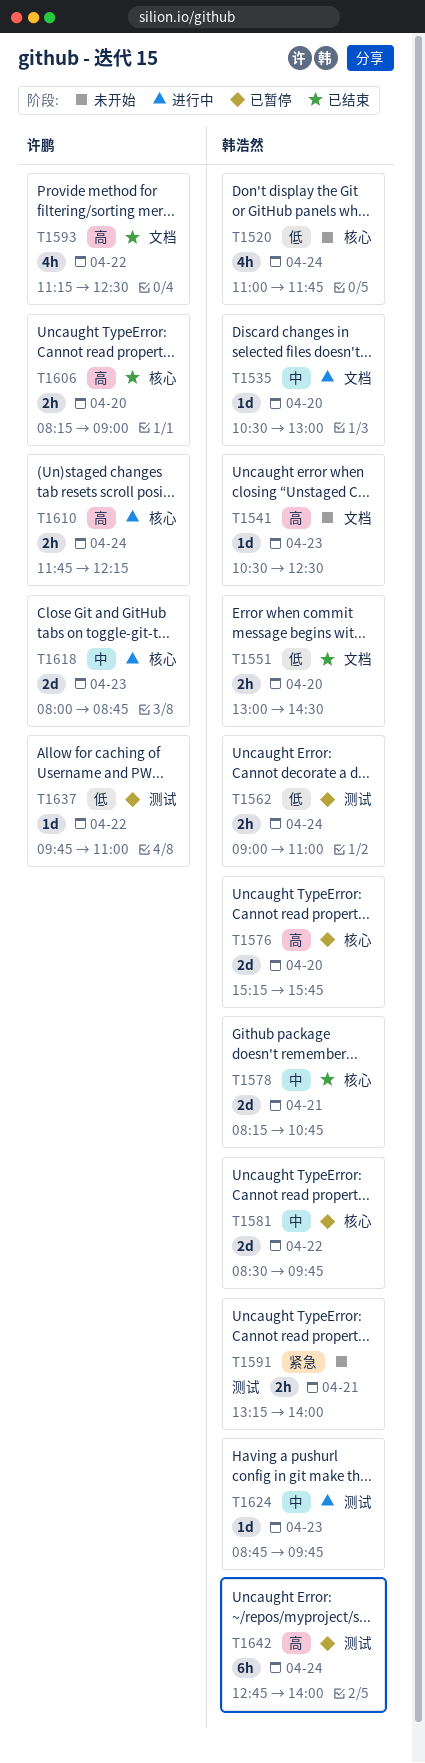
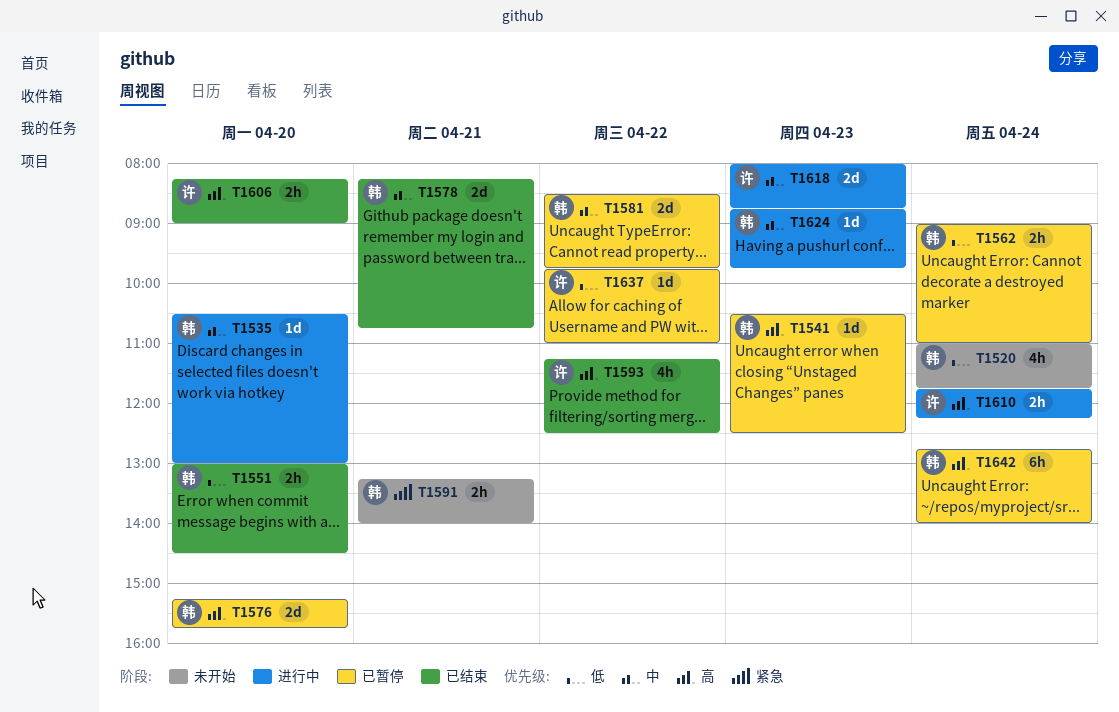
T1541, status: 未开始 -> 已暂停

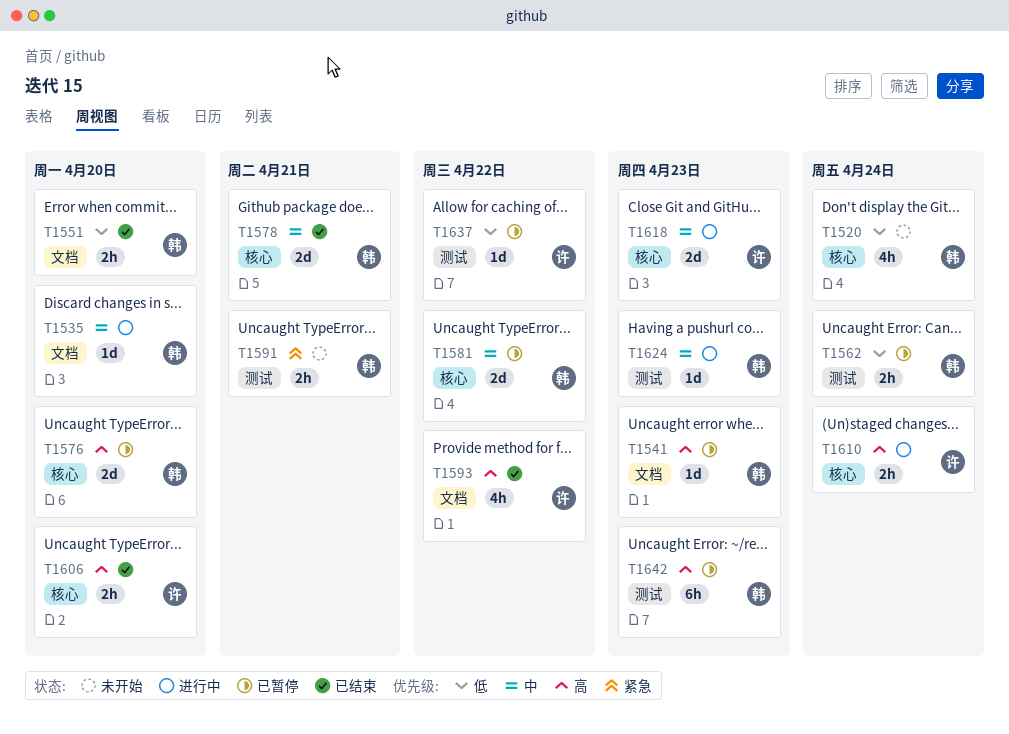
T1642, day: Apr 24 -> Apr 23

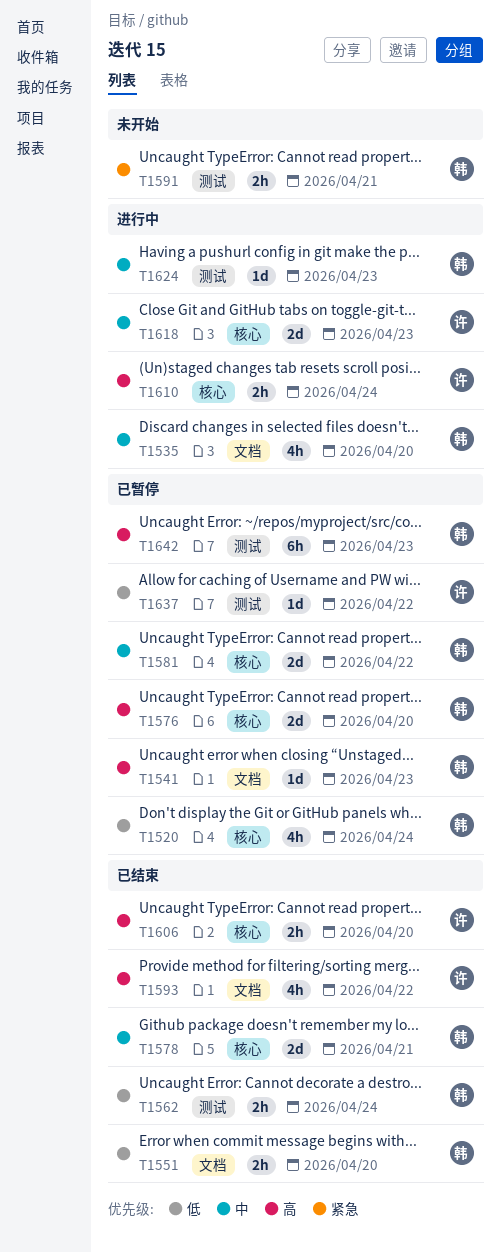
T1520, status: 未开始 -> 已暂停
T1535, estimate: 1d -> 4h
T1562, status: 已暂停 -> 已结束

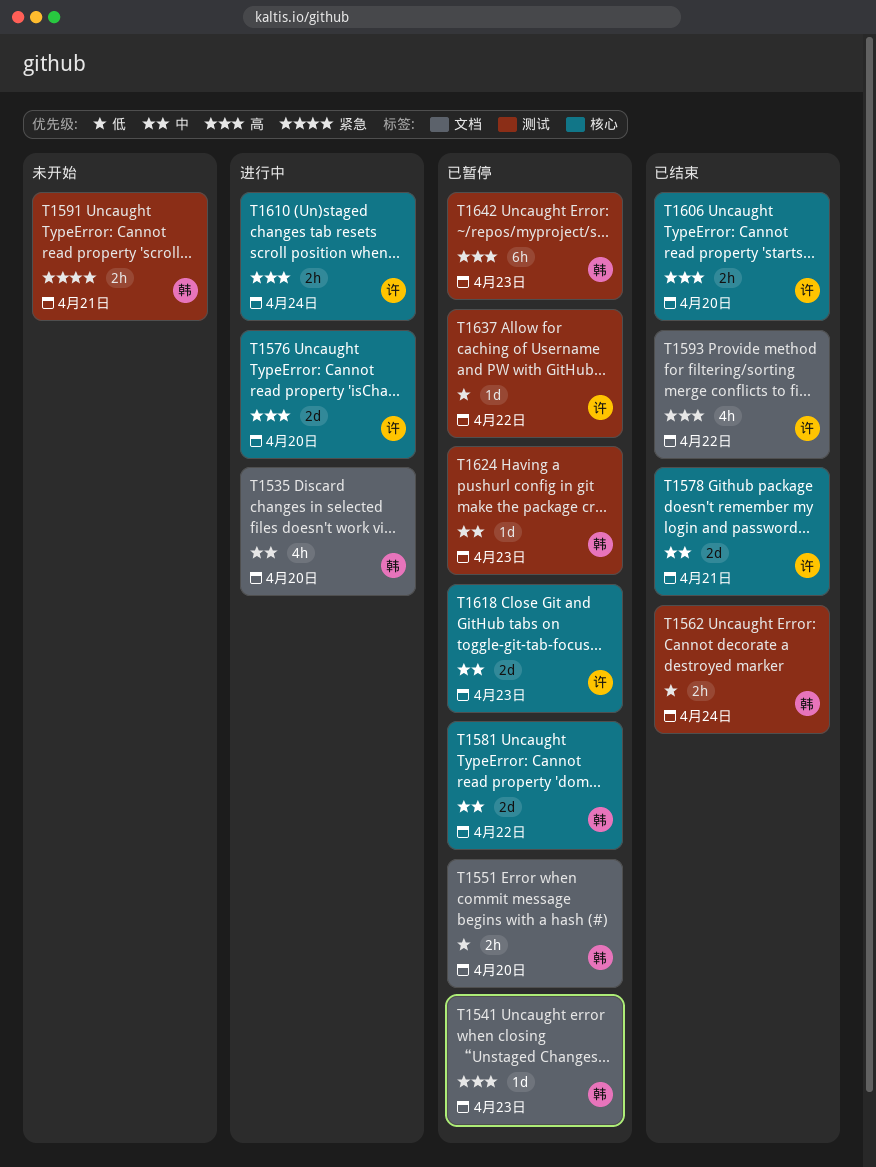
T1520: present -> none
T1551, status: 已结束 -> 已暂停
T1576, status: 已暂停 -> 进行中
T1576, owner: 韩 -> 许
T1578, owner: 韩 -> 许
T1618, status: 进行中 -> 已暂停
T1624, status: 进行中 -> 已暂停

